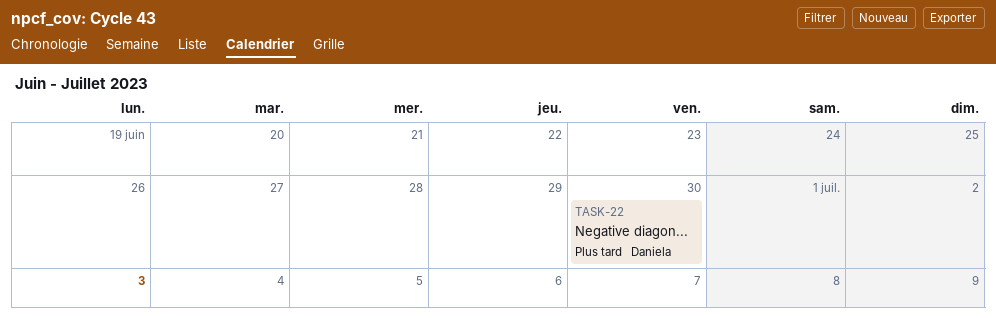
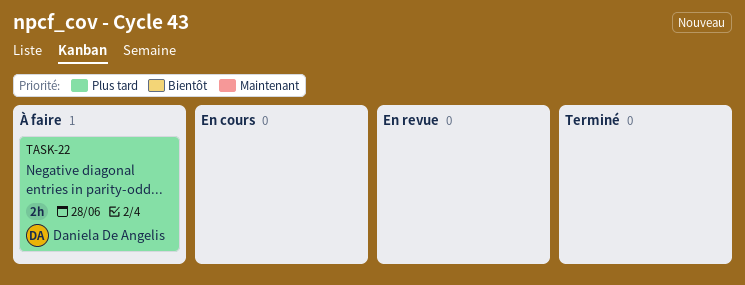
TASK-22, due: Jun 30 -> Jun 28

